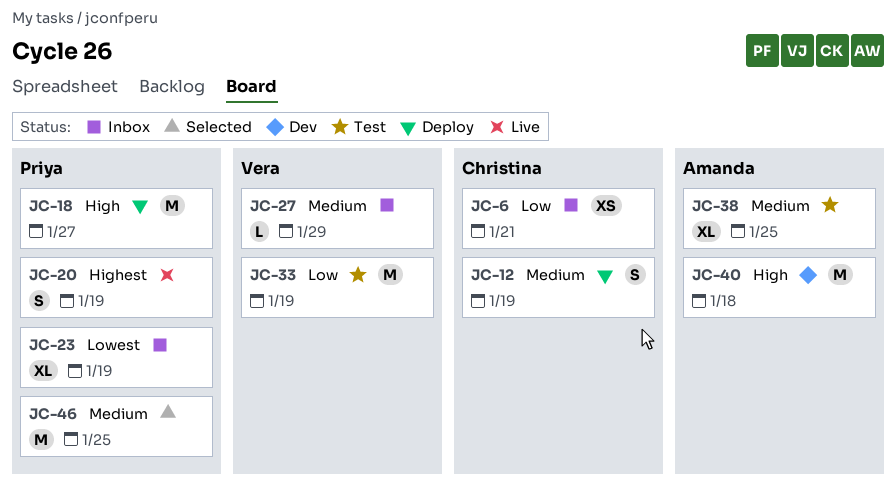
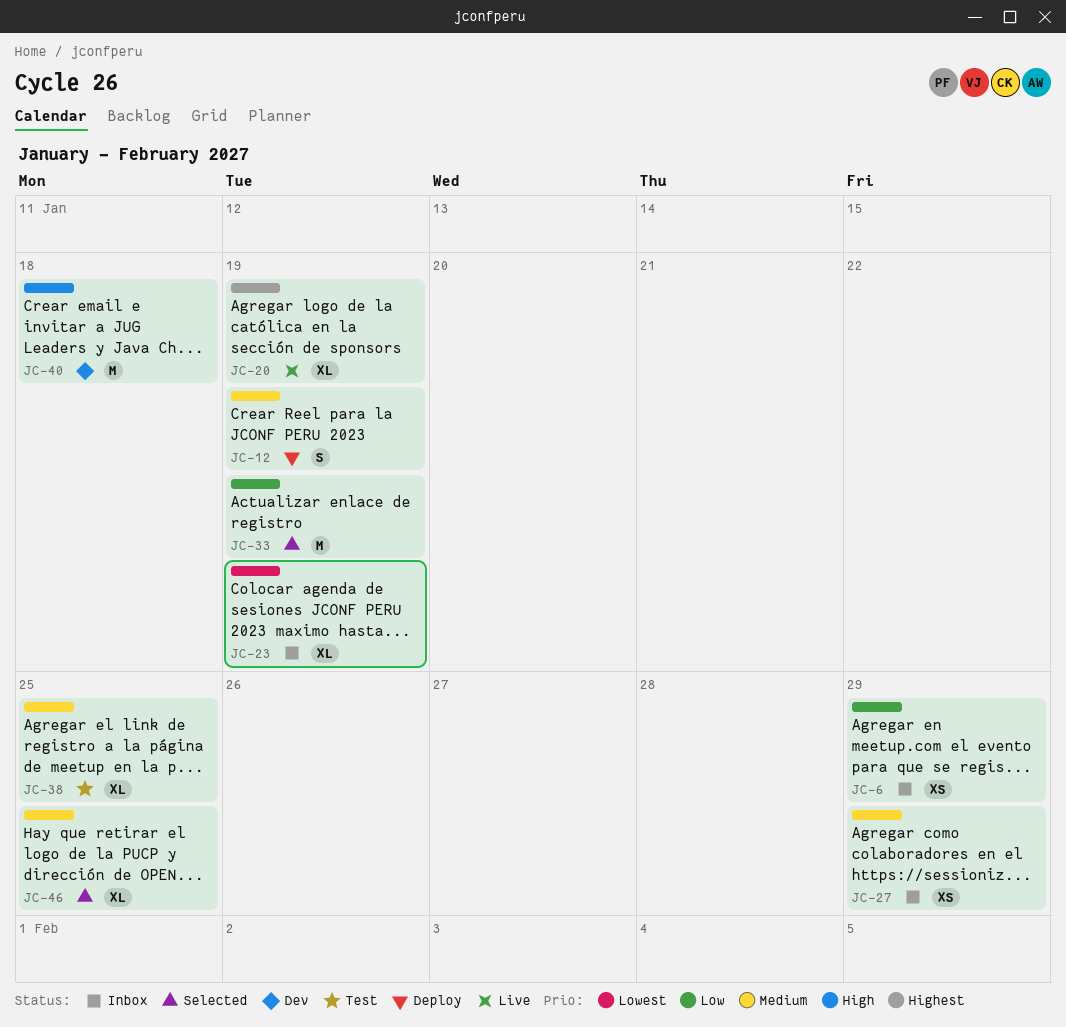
JC-6, due: Jan 21 -> Jan 29
JC-18: present -> none
JC-20, estimate: S -> XL
JC-27, estimate: L -> XS
JC-33, status: Test -> Selected
JC-46, estimate: M -> XL

